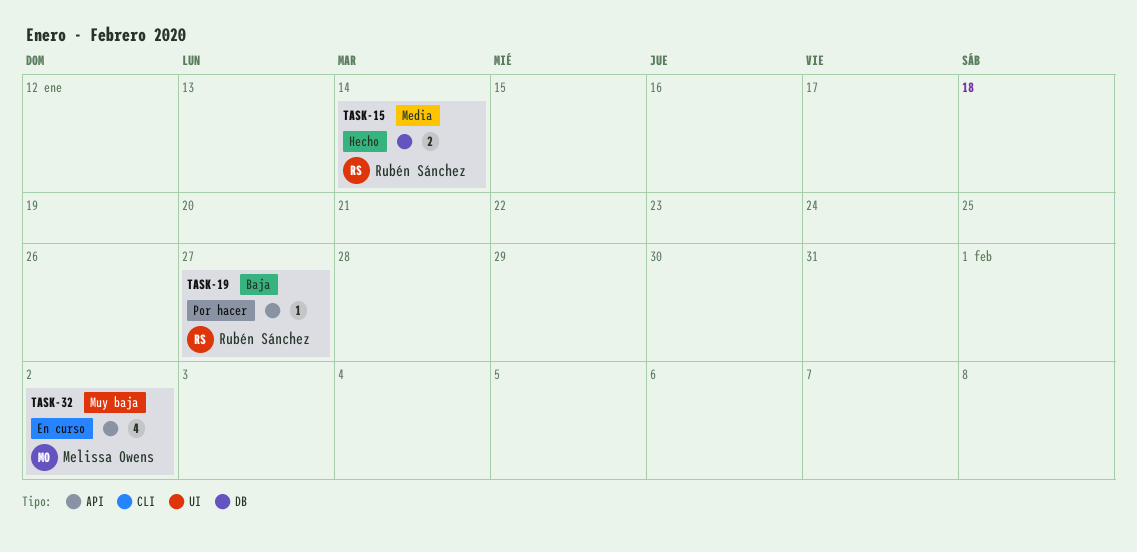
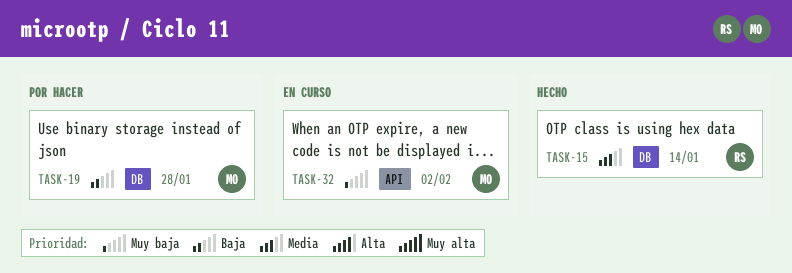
TASK-19, owner: Rubén Sánchez -> Melissa Owens
TASK-19, label: API -> DB
TASK-19, due: Jan 27 -> Jan 28

